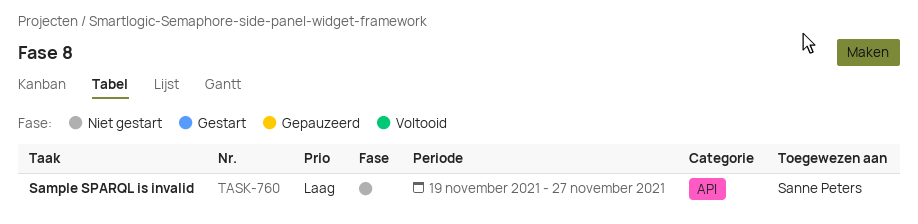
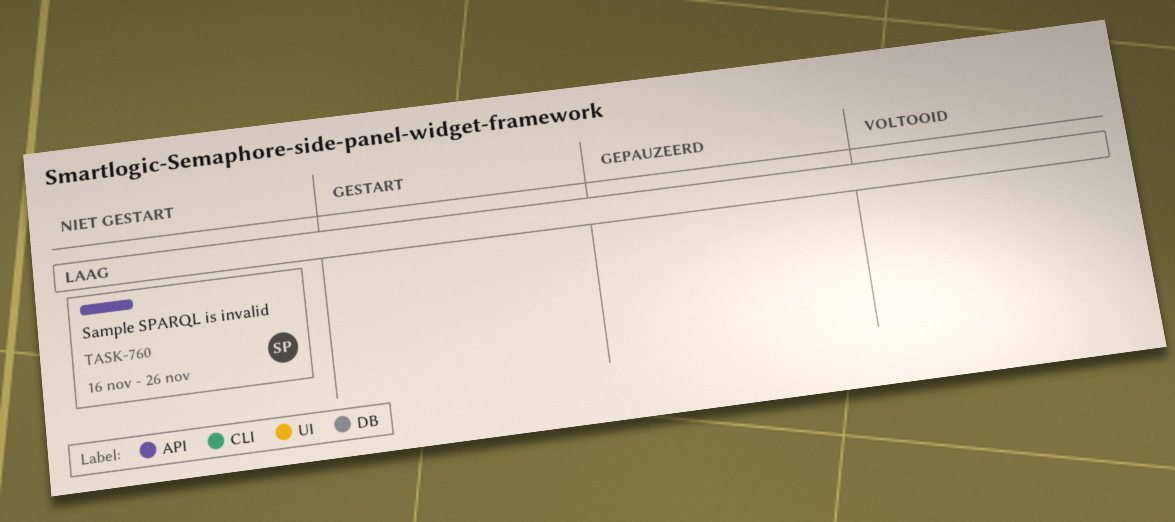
TASK-760, start: Nov 19 -> Nov 16
TASK-760, due: Nov 27 -> Nov 26

